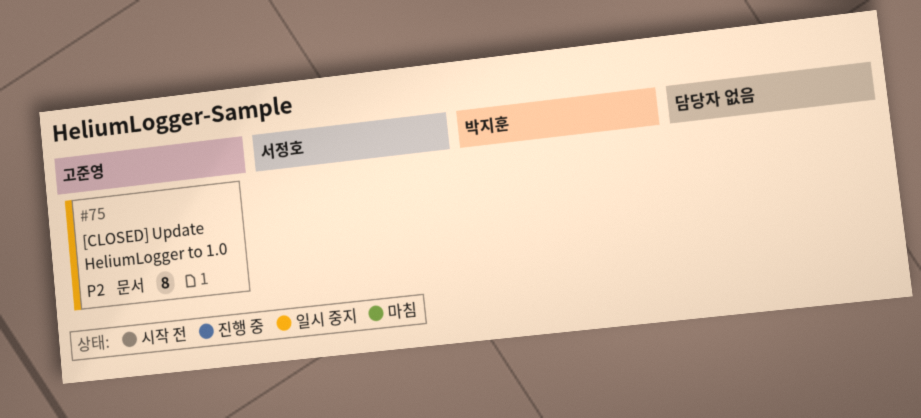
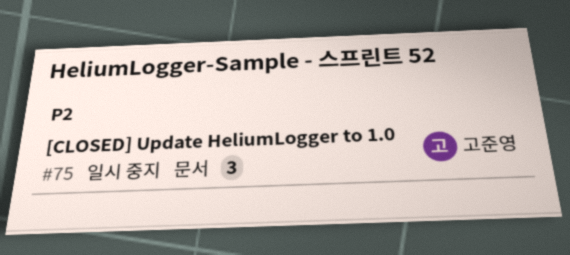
#75, estimate: 8 -> 3

